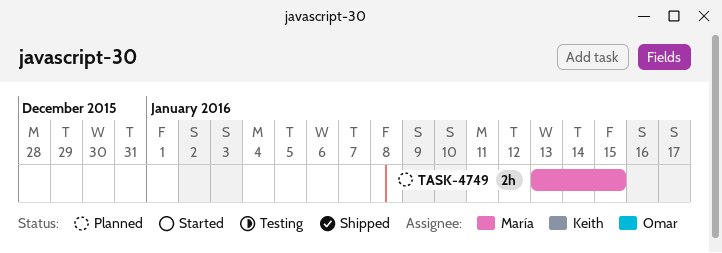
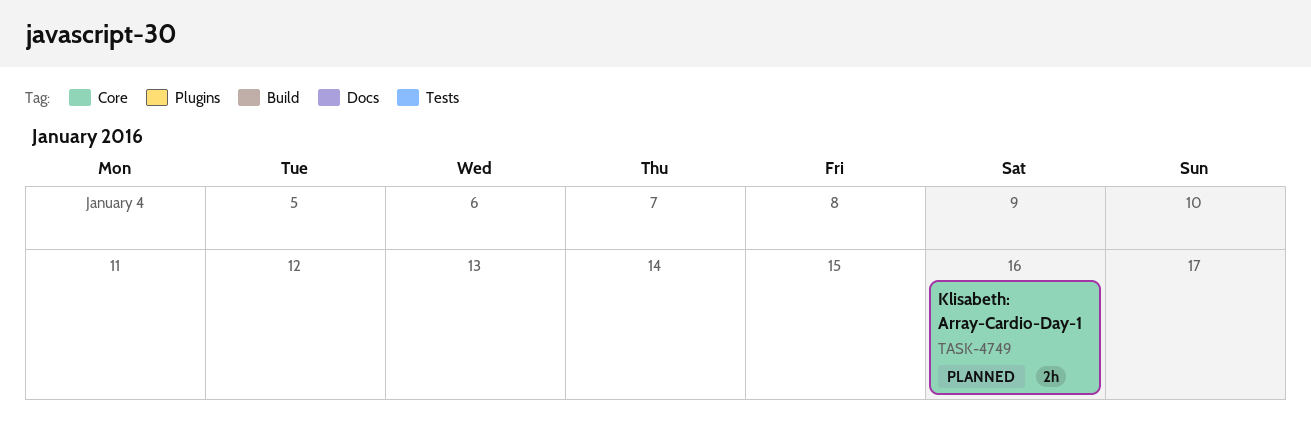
TASK-4749, due: Jan 15 -> Jan 16

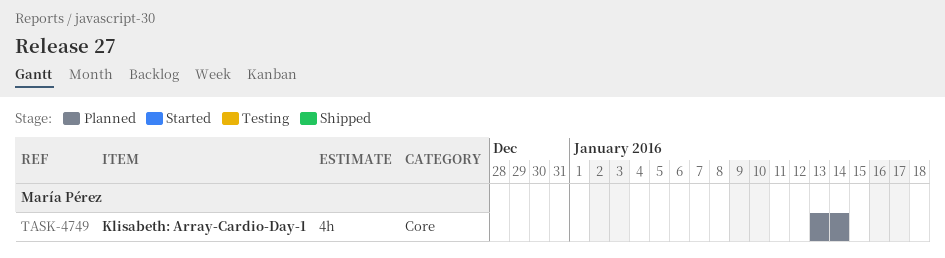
TASK-4749, estimate: 2h -> 4h
TASK-4749, due: Jan 16 -> Jan 14

